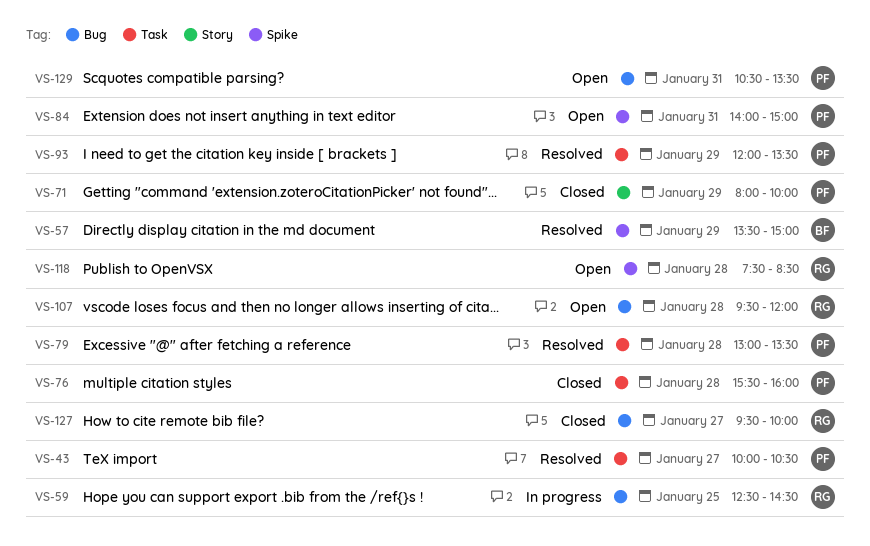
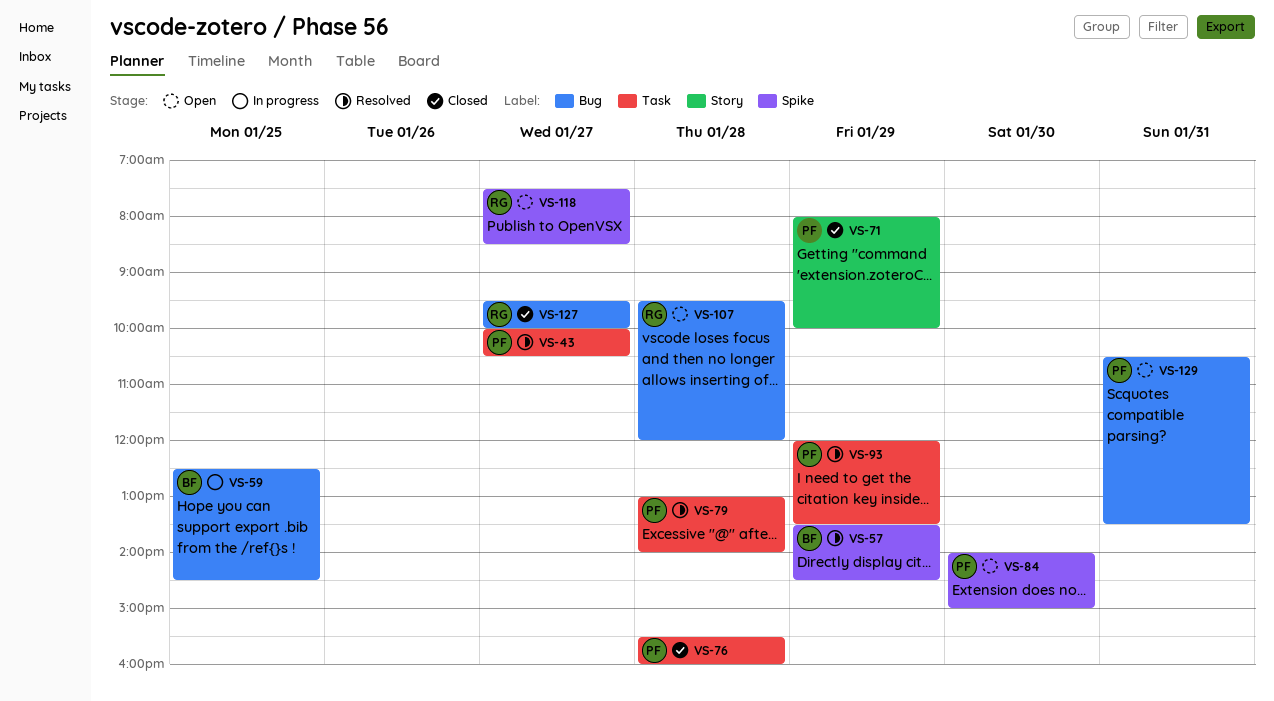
VS-57, ends: 15:00 -> 14:30
VS-59, owner: RG -> BF
VS-79, ends: 13:30 -> 14:00
VS-84, day: Jan 31 -> Jan 30
VS-118, day: Jan 28 -> Jan 27

